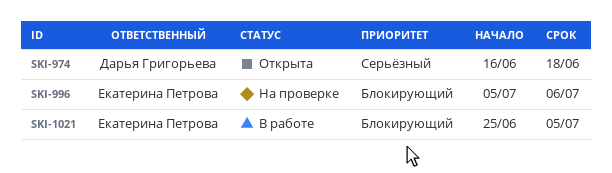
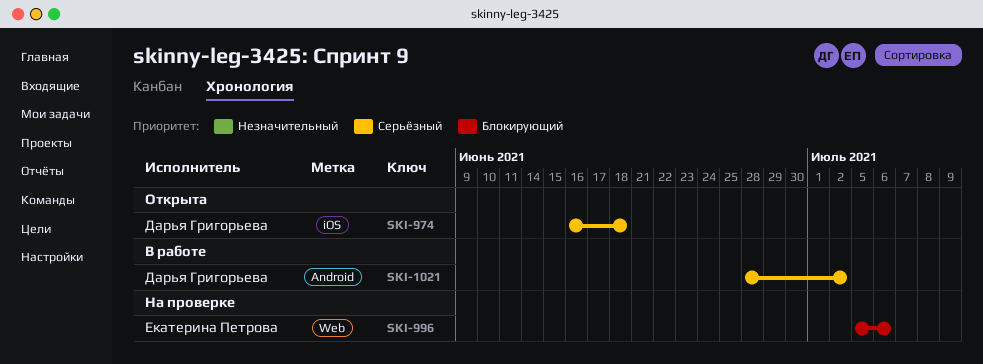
SKI-1021, owner: Екатерина Петрова -> Дарья Григорьева
SKI-1021, priority: Блокирующий -> Серьёзный
SKI-1021, start: Jun 25 -> Jun 28
SKI-1021, due: Jul 5 -> Jul 2

